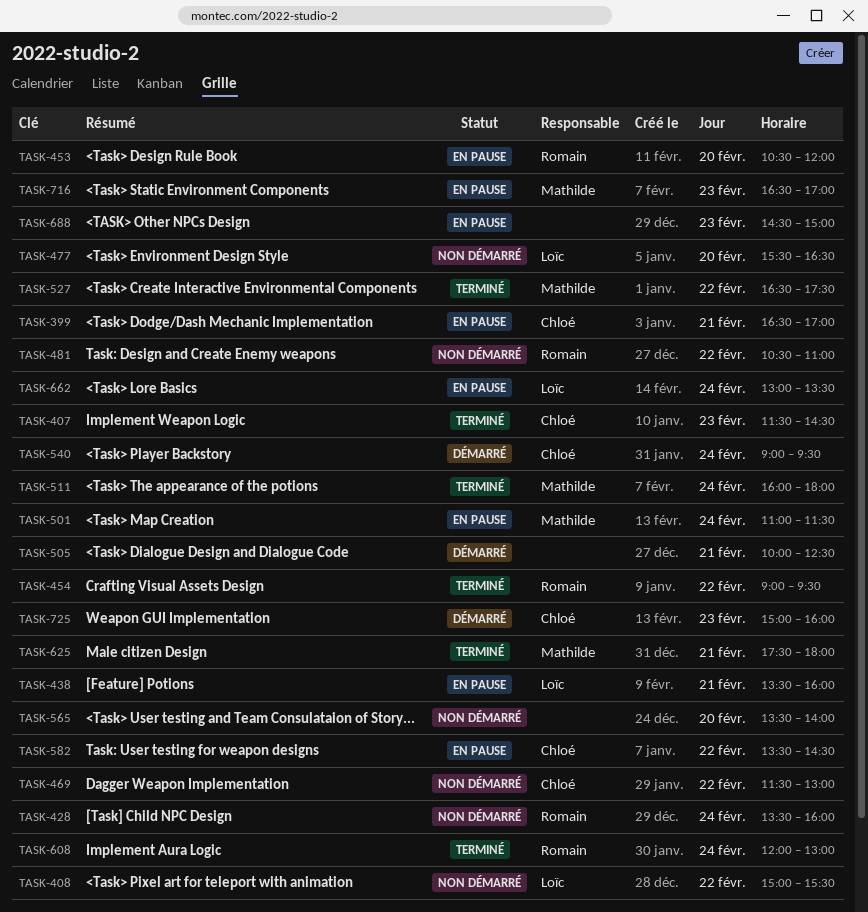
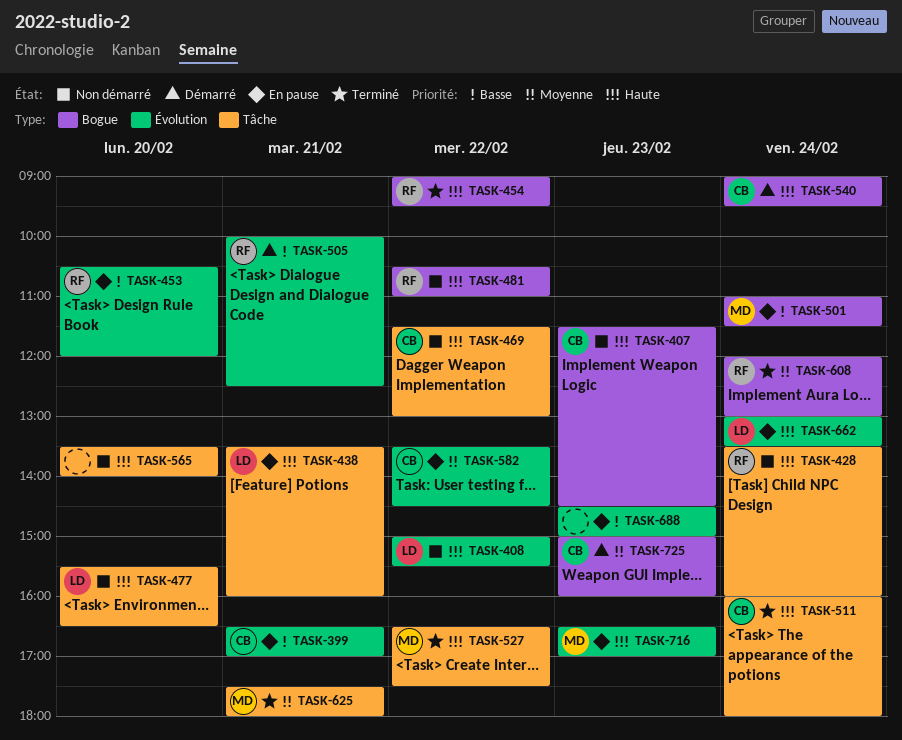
TASK-407, status: Terminé -> Non démarré
TASK-505, owner: none -> Romain
TASK-511, owner: Mathilde -> Chloé

